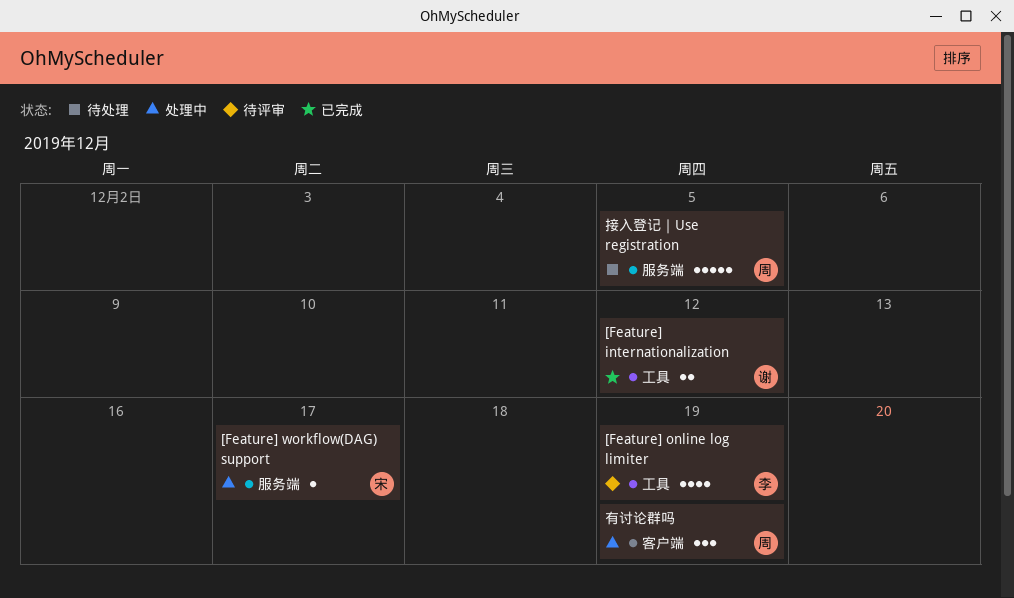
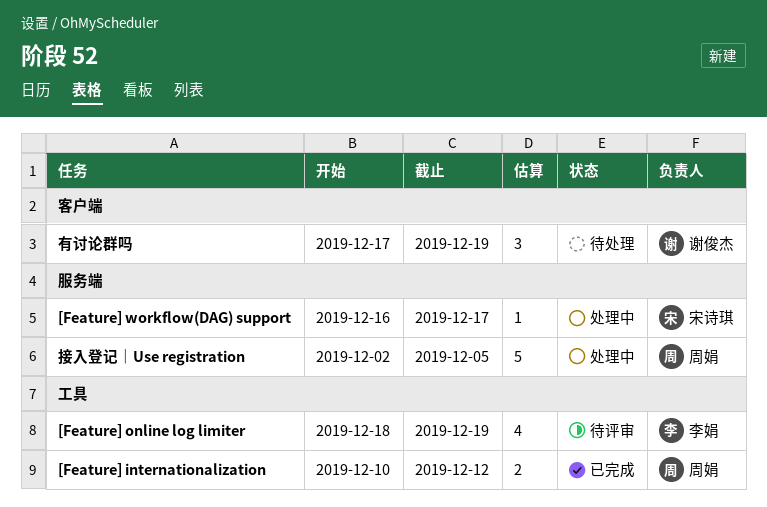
[Feature] internationalization, owner: 谢俊杰 -> 周娟
接入登记｜Use registration, status: 待处理 -> 处理中
有讨论群吗, status: 处理中 -> 待处理
有讨论群吗, owner: 周娟 -> 谢俊杰

